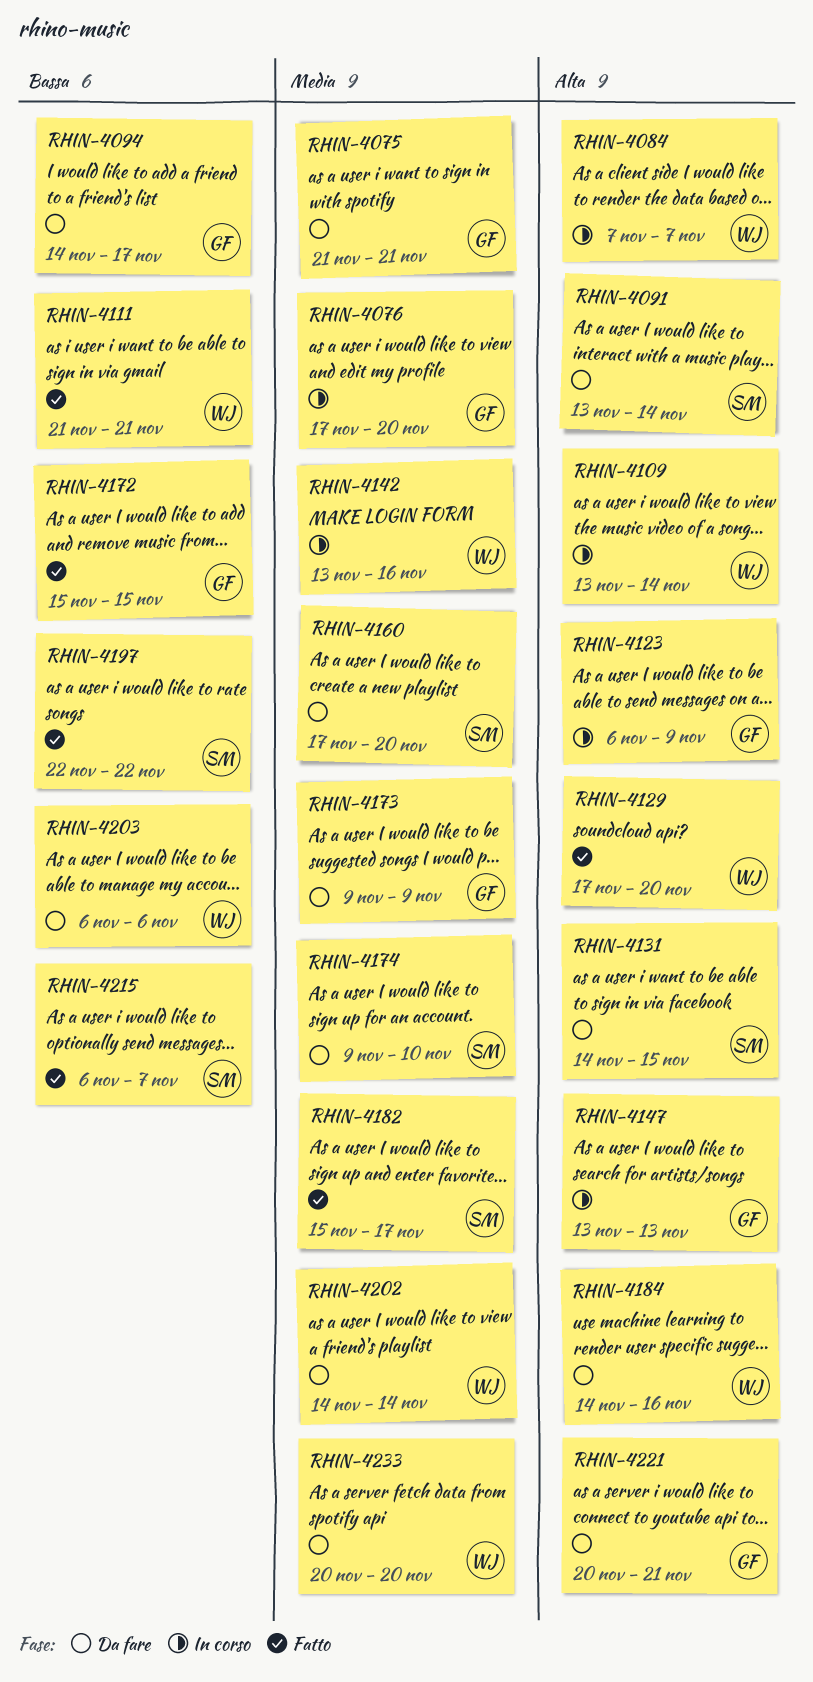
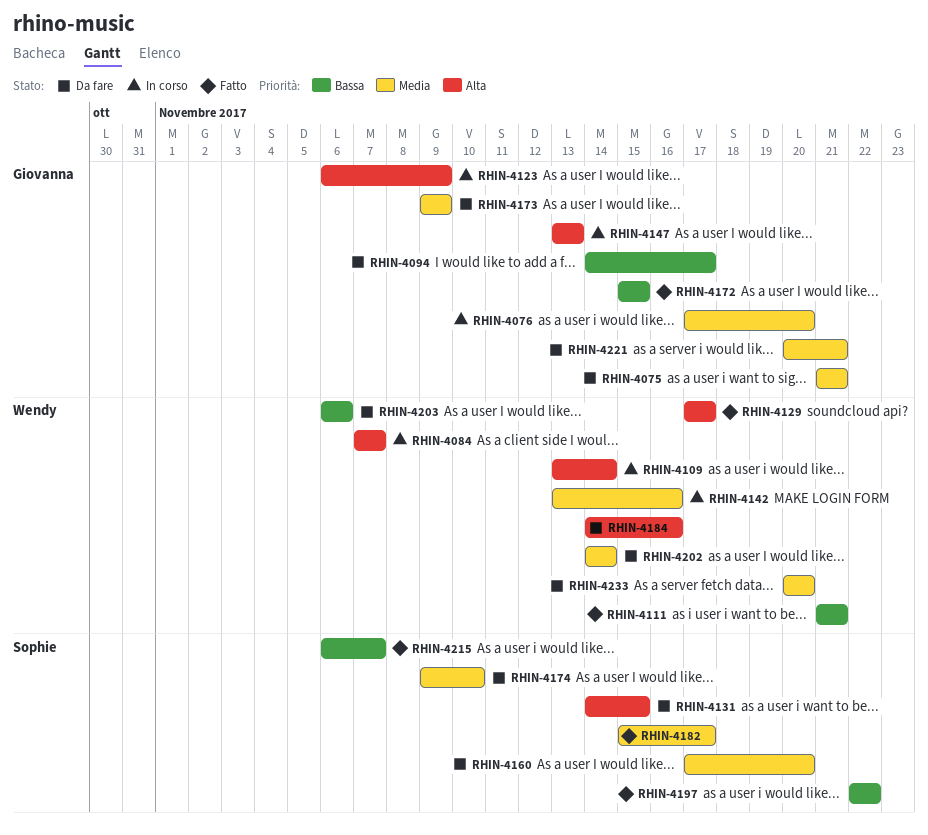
RHIN-4091: present -> none
RHIN-4129, due: Nov 20 -> Nov 17
RHIN-4221, priority: Alta -> Media

